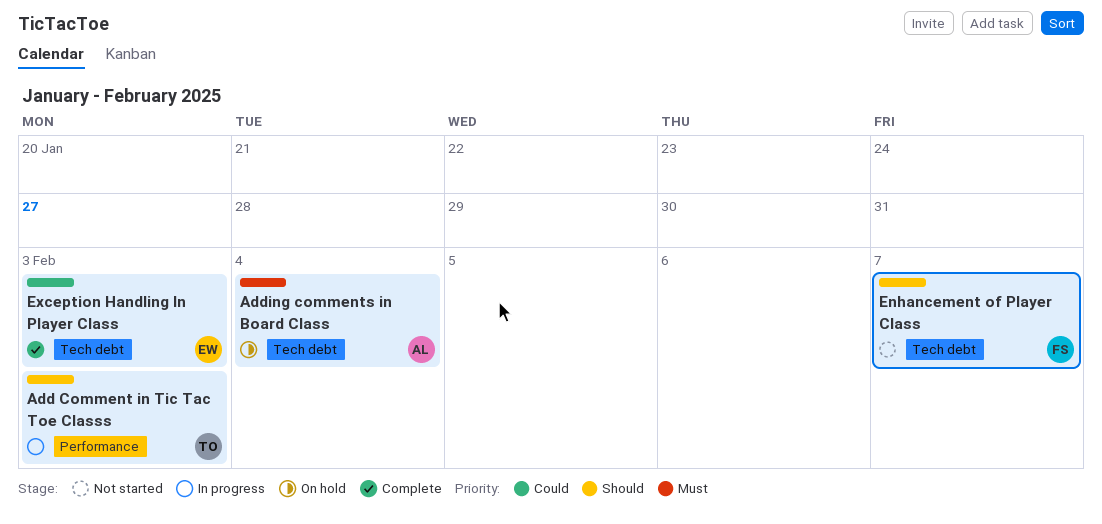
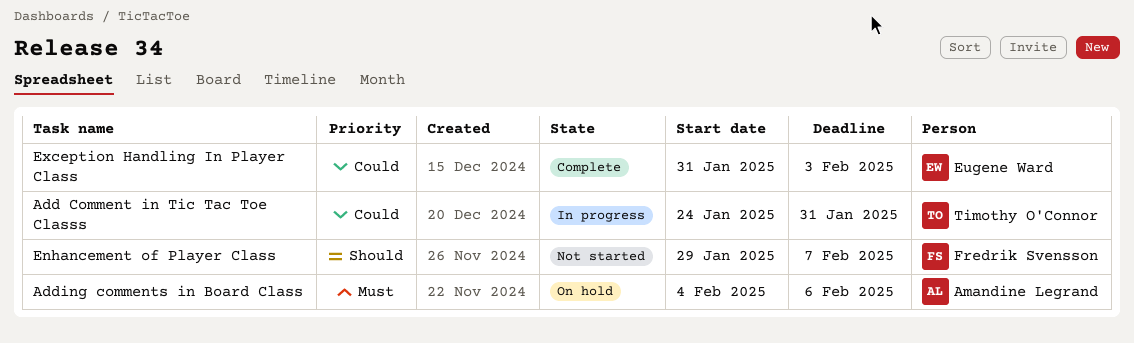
Add Comment in Tic Tac Toe Classs, priority: Should -> Could
Add Comment in Tic Tac Toe Classs, due: Feb 3 -> Jan 31
Adding comments in Board Class, due: Feb 4 -> Feb 6

